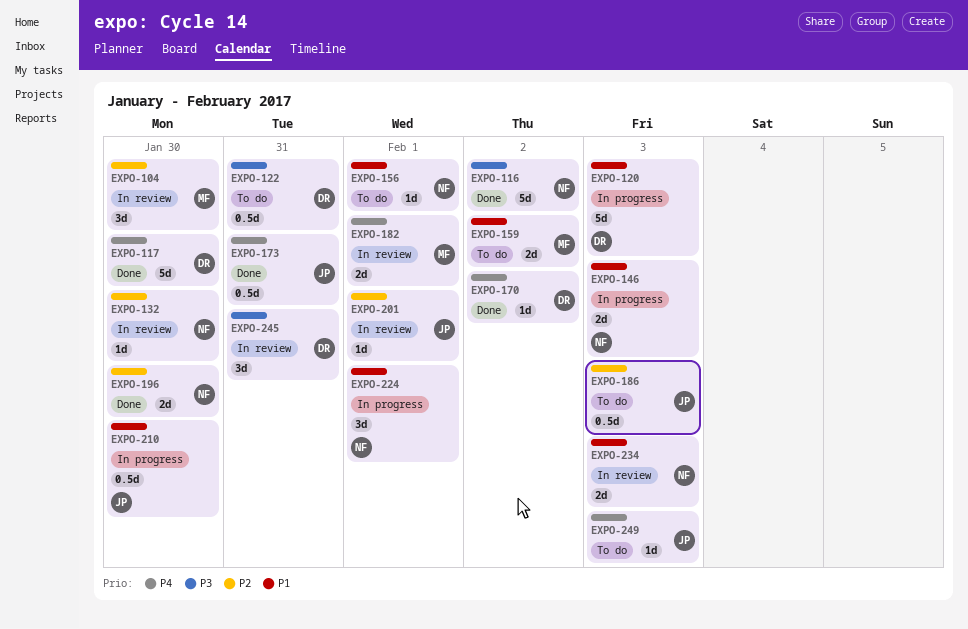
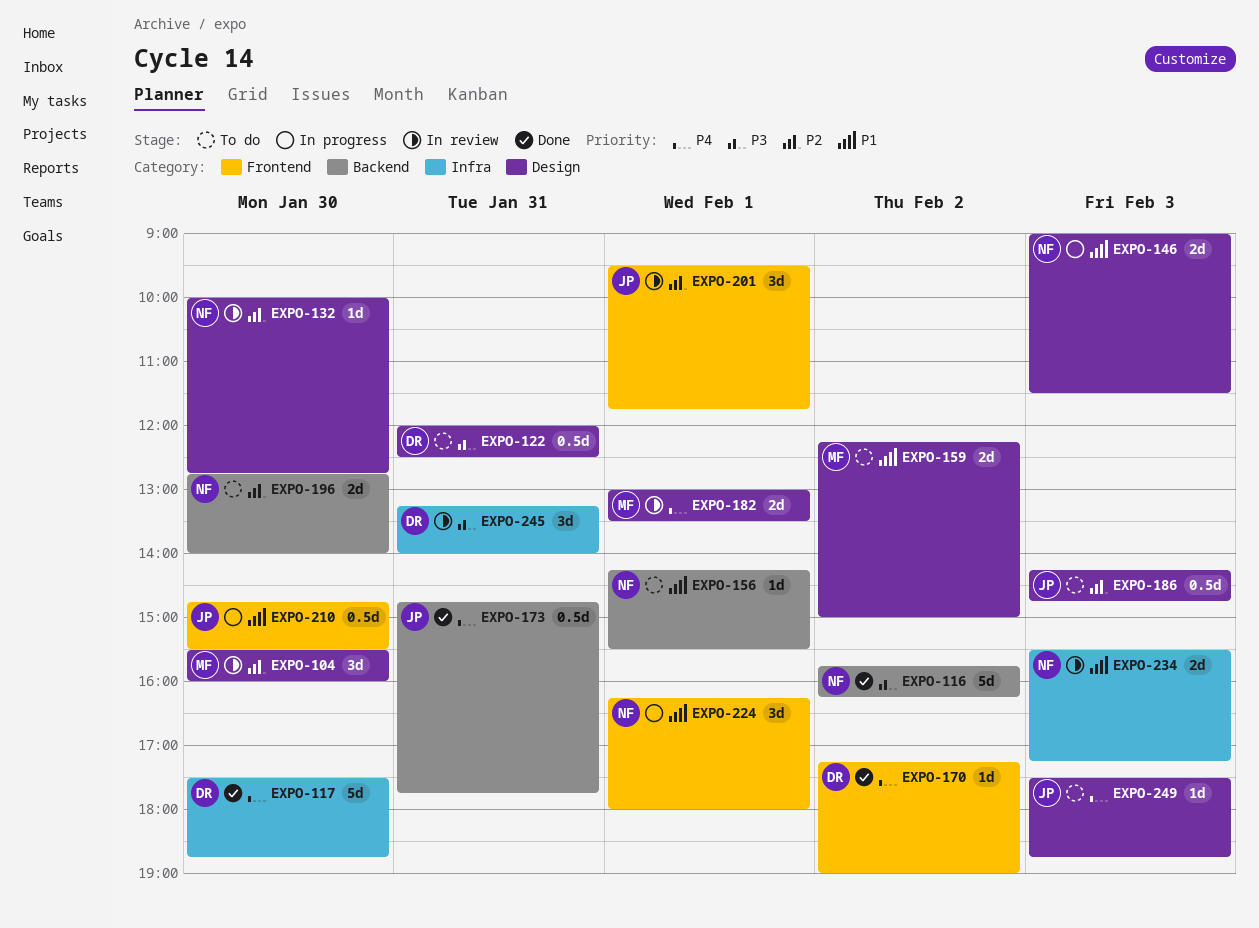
EXPO-120: present -> none
EXPO-196, status: Done -> To do
EXPO-201, estimate: 1d -> 3d

